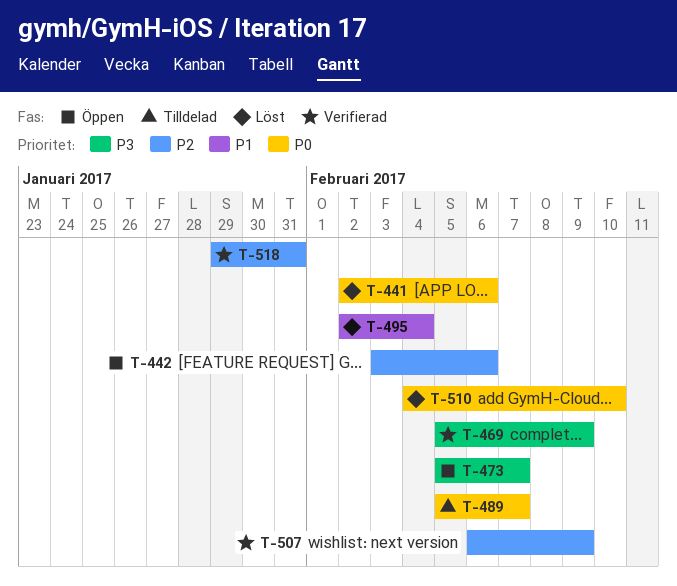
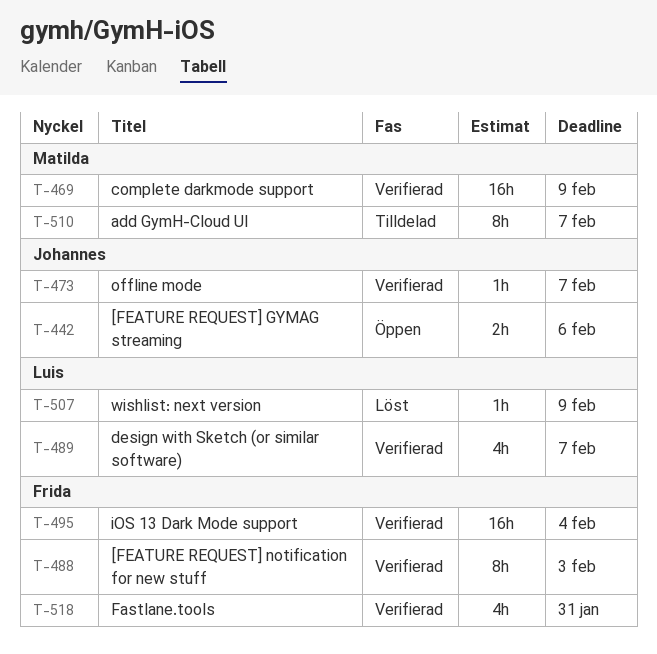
T-441: present -> none
T-473, status: Öppen -> Verifierad
T-488: none -> present
T-489, status: Tilldelad -> Verifierad
T-495, status: Löst -> Verifierad
T-507, status: Verifierad -> Löst
T-510, status: Löst -> Tilldelad
T-510, due: Feb 10 -> Feb 7

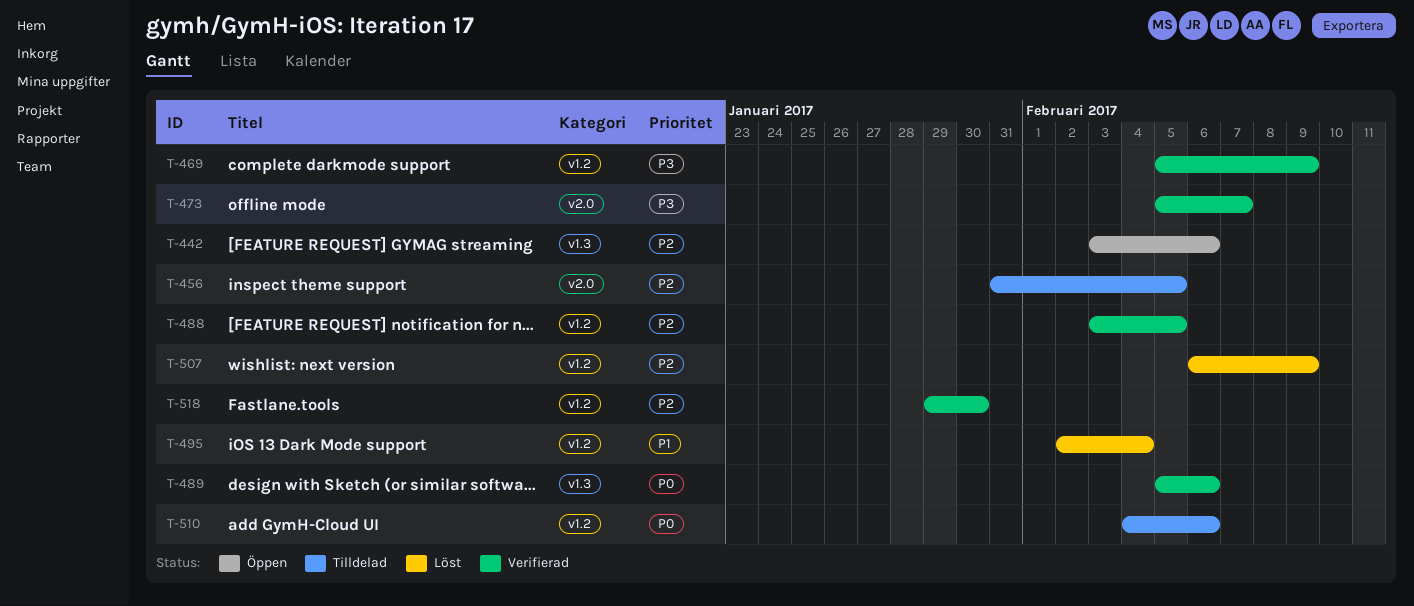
T-456: none -> present
T-488, due: Feb 3 -> Feb 5
T-489, due: Feb 7 -> Feb 6
T-495, status: Verifierad -> Löst
T-510, due: Feb 7 -> Feb 6
T-518, due: Jan 31 -> Jan 30

